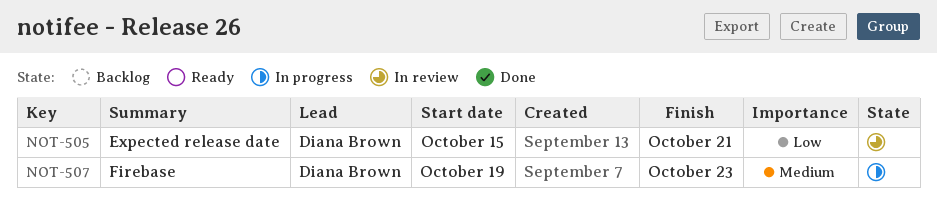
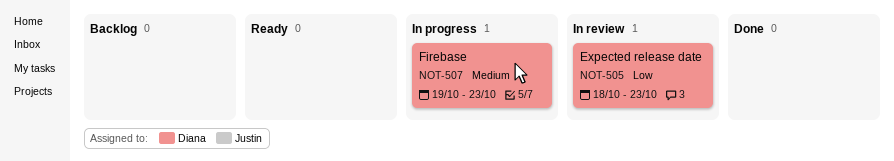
NOT-505, start: Oct 15 -> Oct 18
NOT-505, due: Oct 21 -> Oct 23

